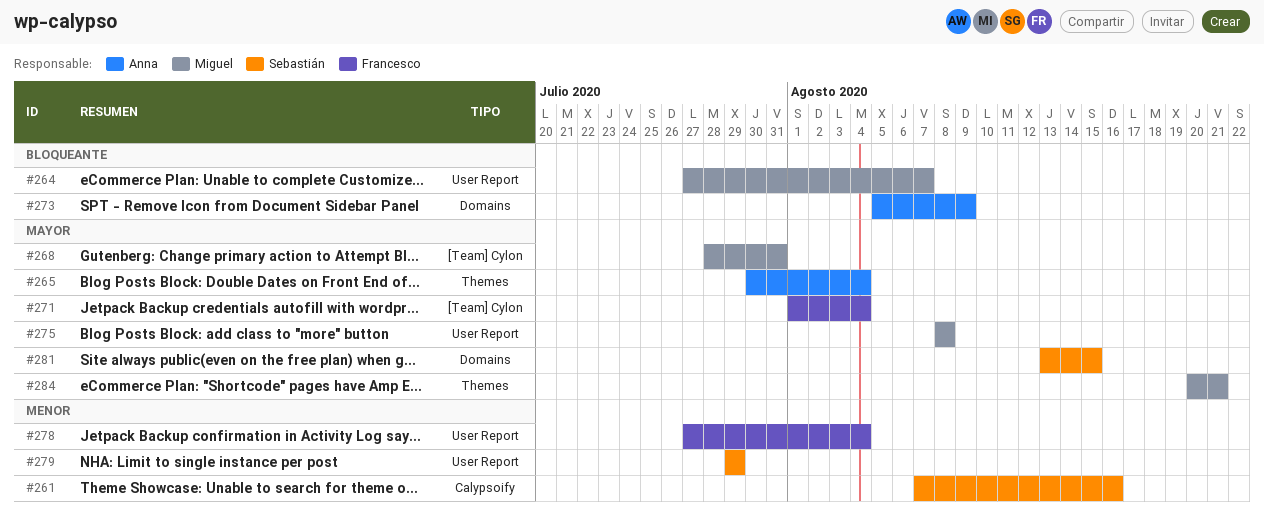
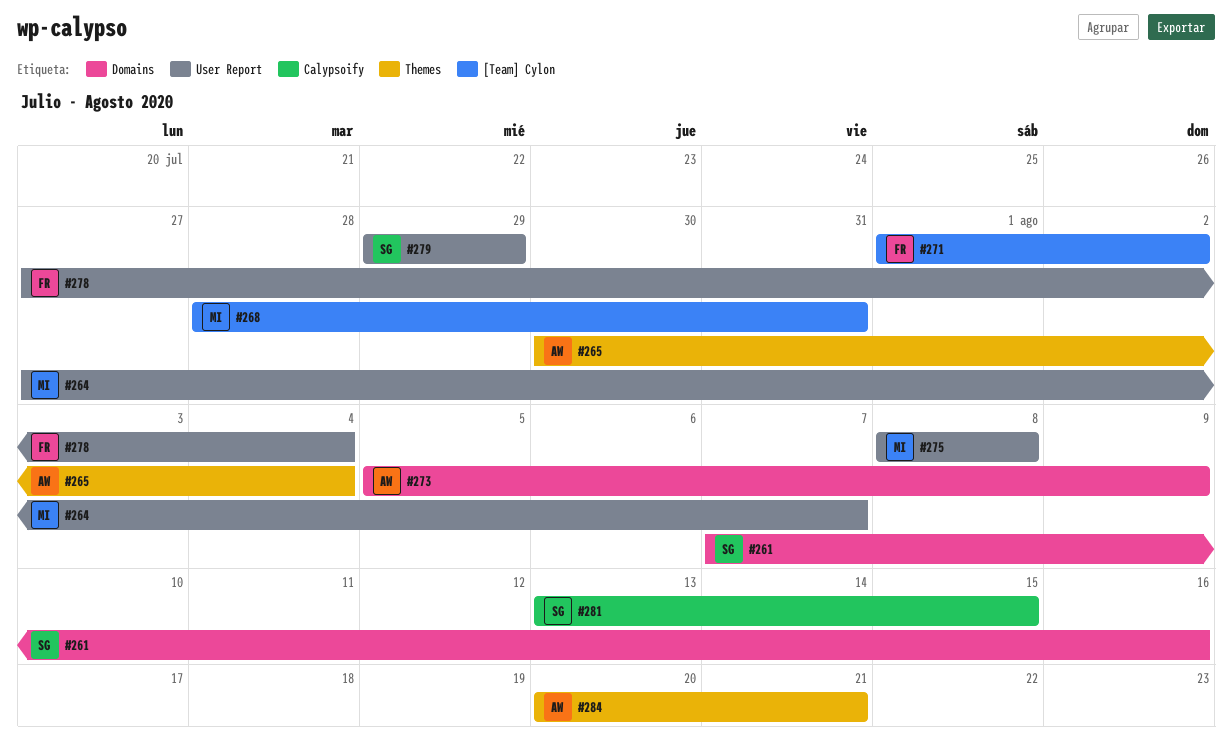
#261, label: Calypsoify -> Domains
#271, due: Aug 4 -> Aug 2
#281, label: Domains -> Calypsoify
#284, owner: Miguel -> Anna

